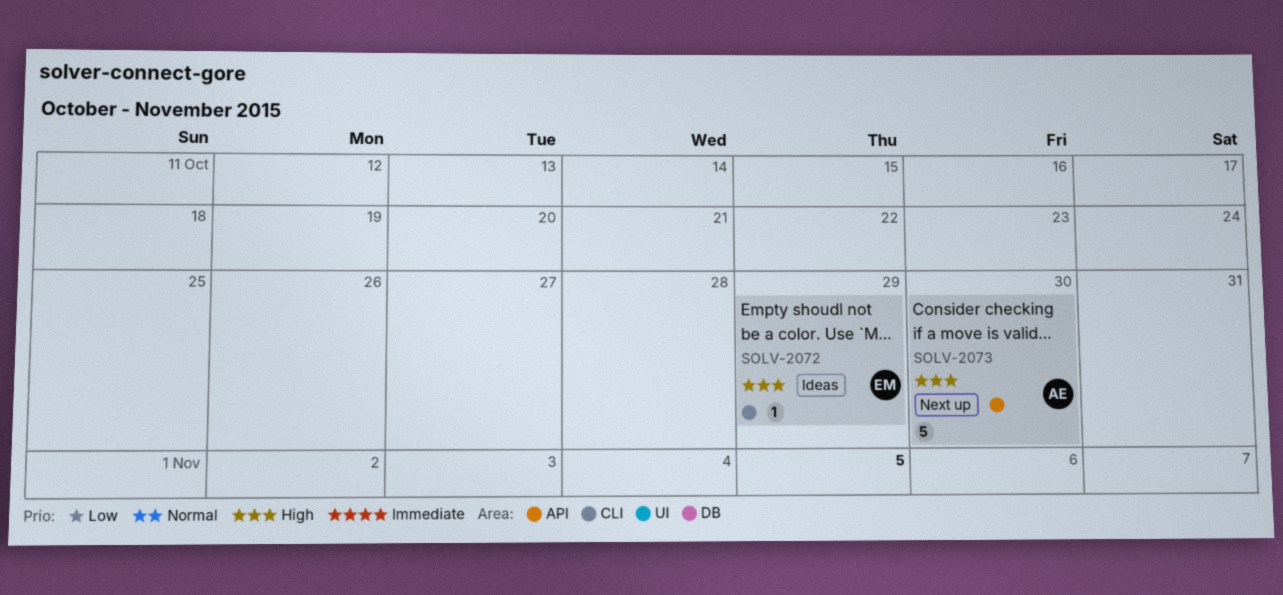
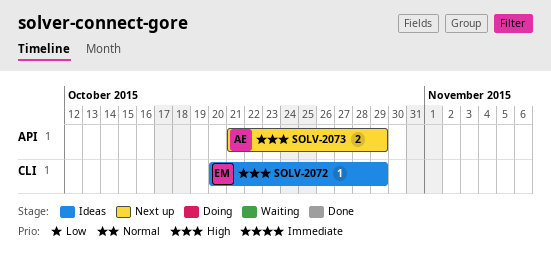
SOLV-2073, estimate: 5 -> 2
SOLV-2073, due: Oct 30 -> Oct 29

